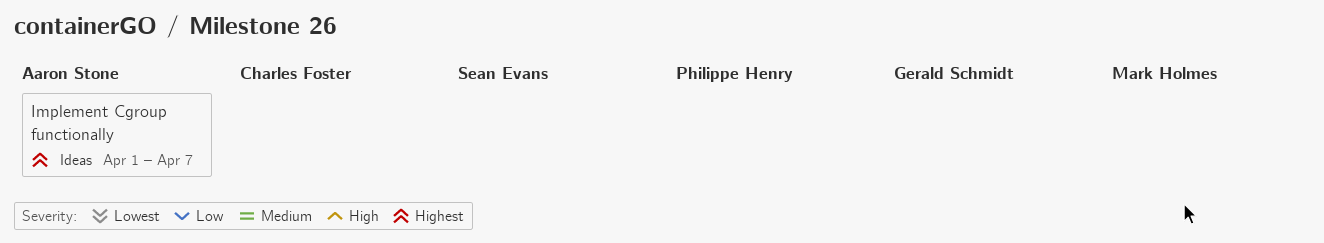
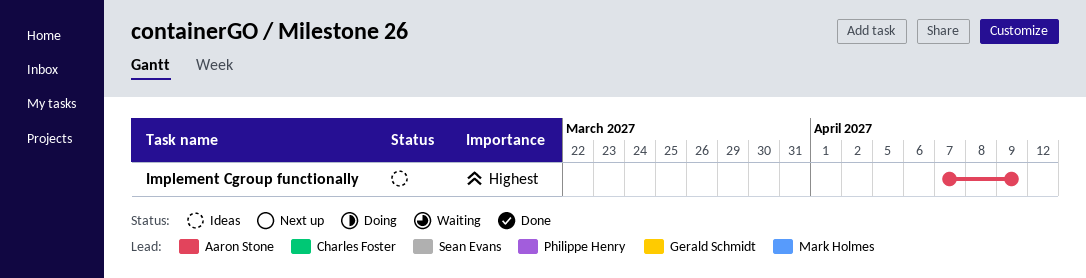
Implement Cgroup functionally, start: Apr 1 -> Apr 7
Implement Cgroup functionally, due: Apr 7 -> Apr 9

